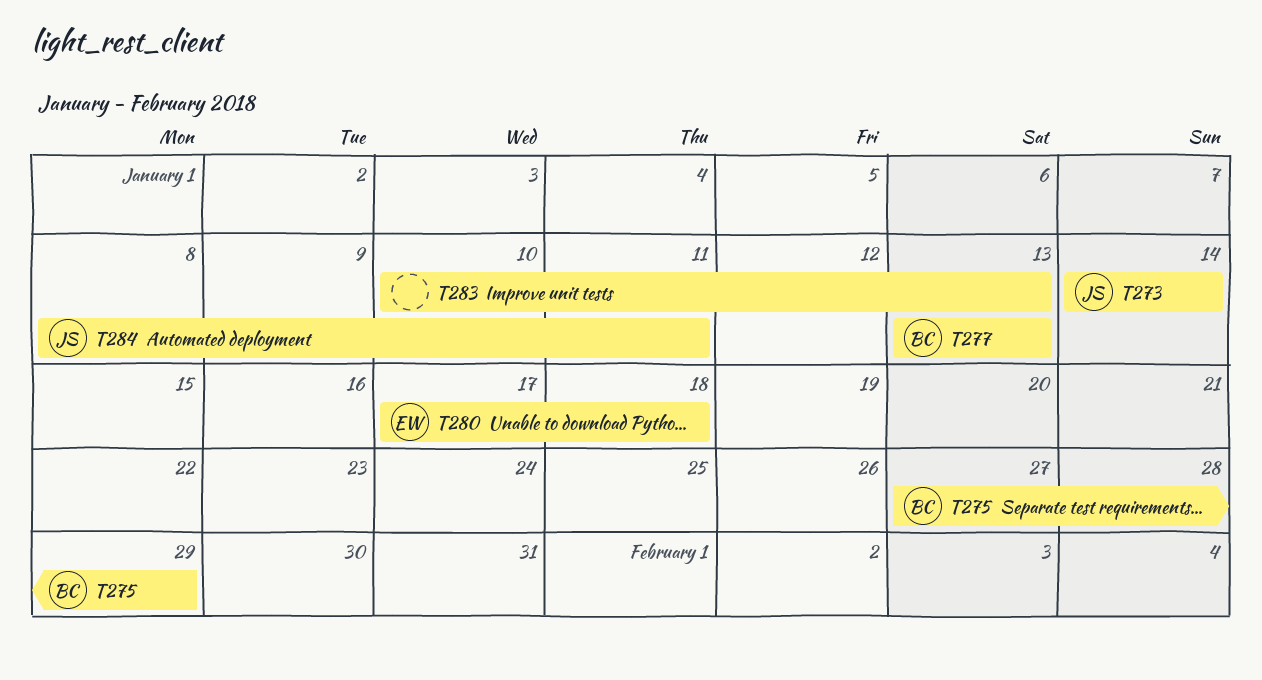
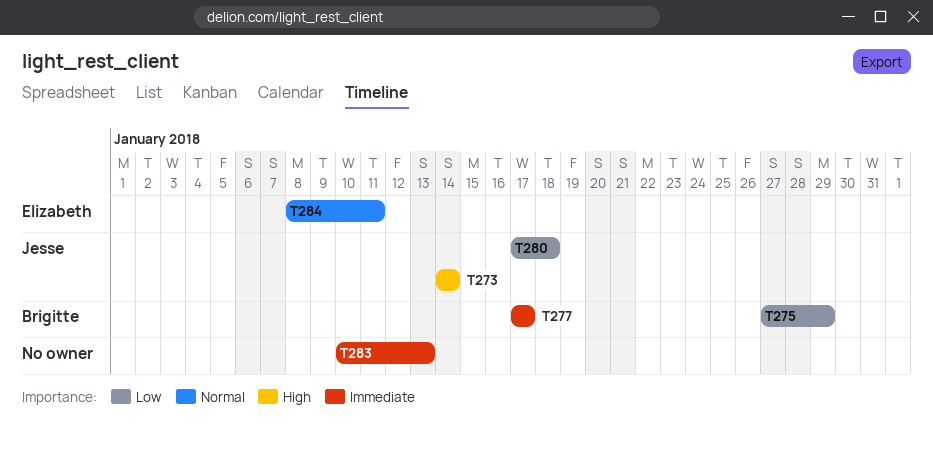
T277, start: Jan 13 -> Jan 17
T277, due: Jan 13 -> Jan 17
T280, owner: Elizabeth -> Jesse
T284, owner: Jesse -> Elizabeth

